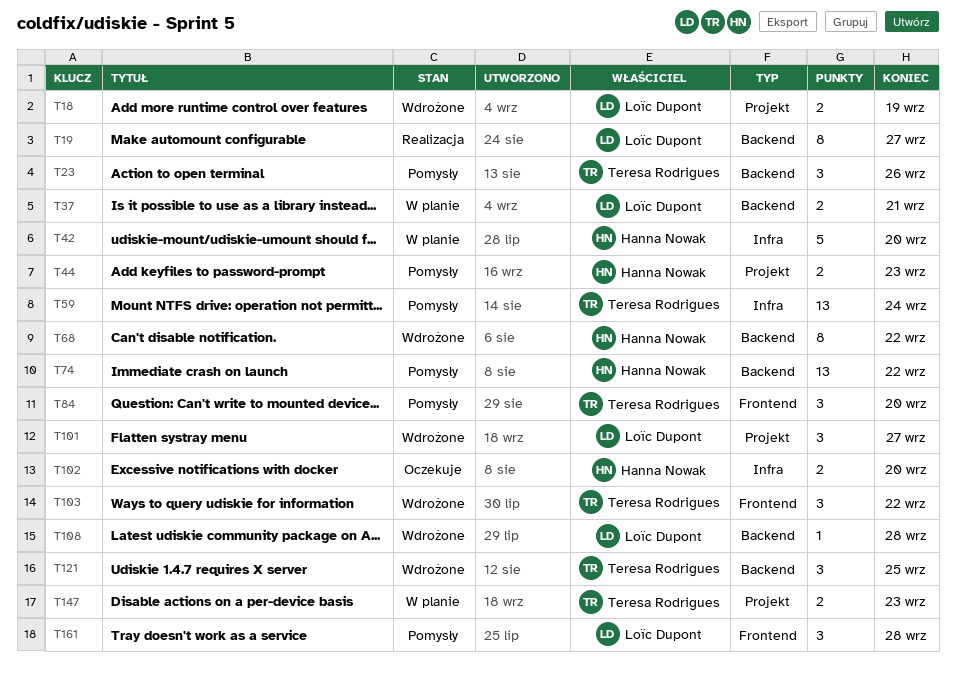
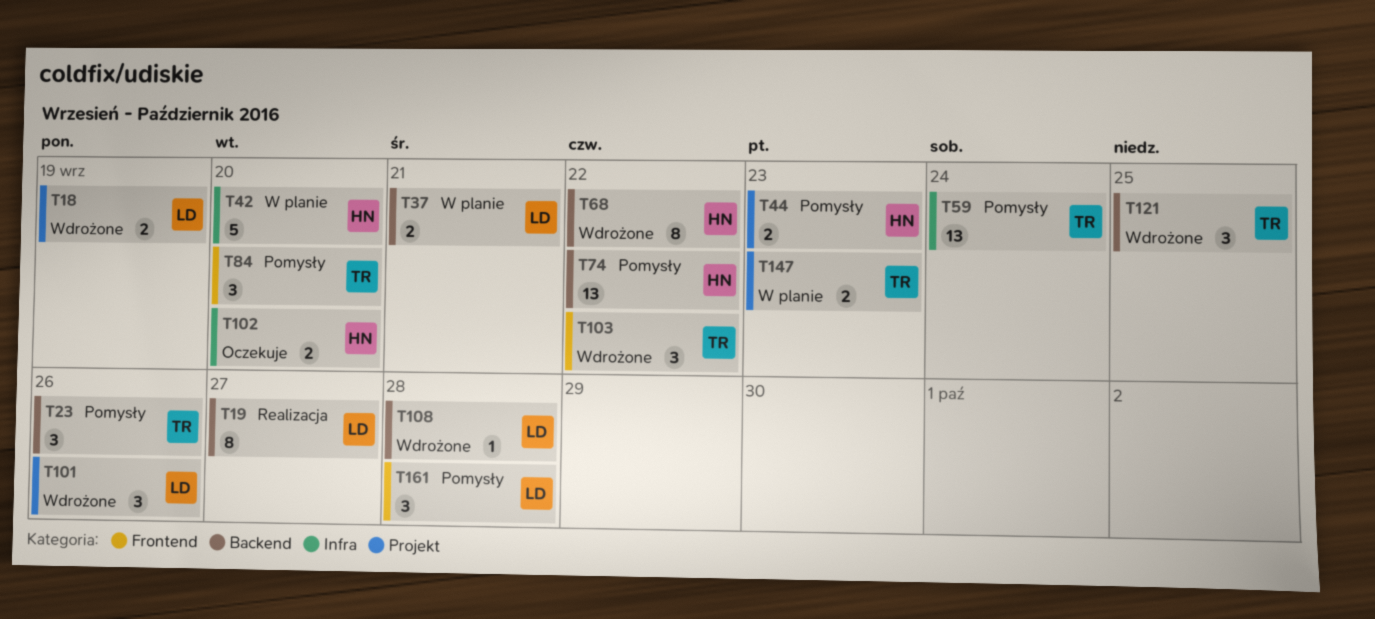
T101, due: Sep 27 -> Sep 26

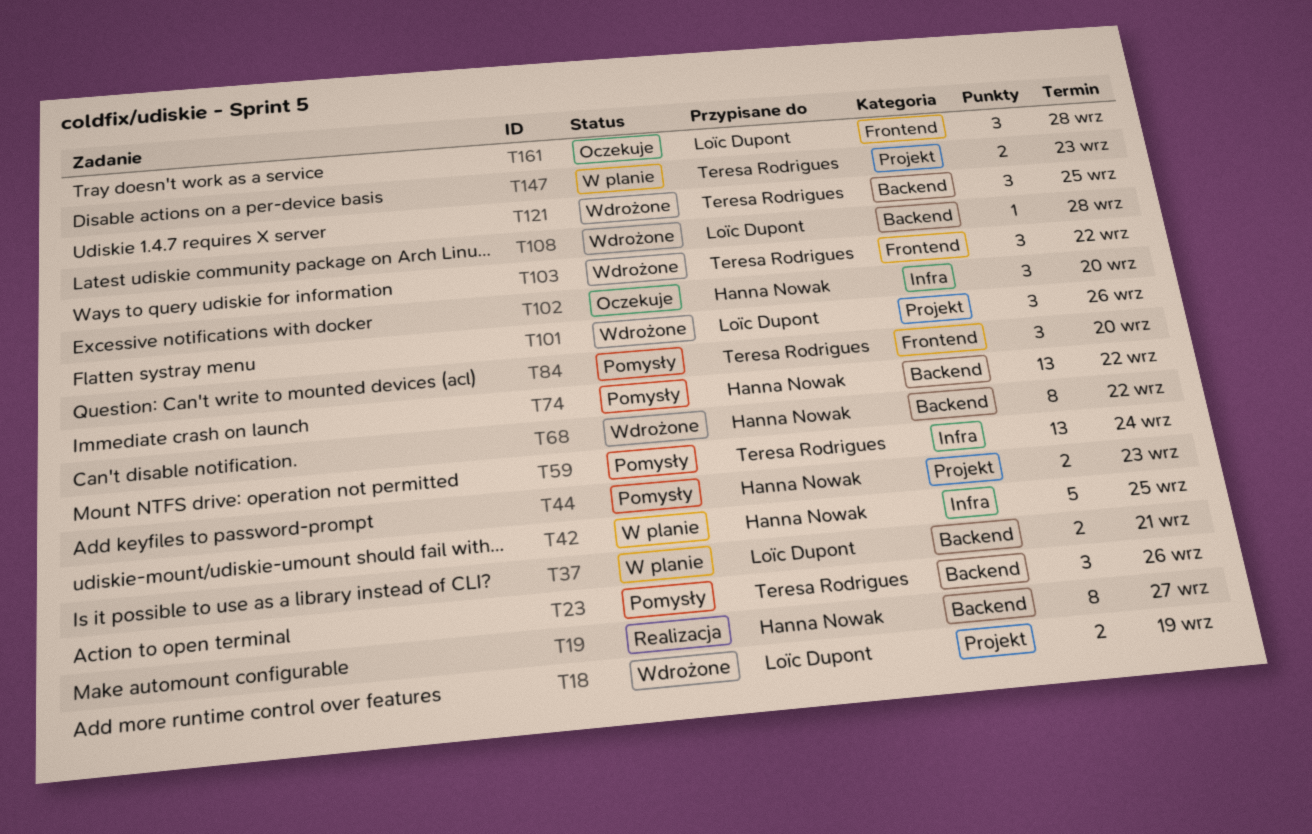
T19, owner: Loïc Dupont -> Hanna Nowak
T42, due: Sep 20 -> Sep 25
T102, estimate: 2 -> 3
T161, status: Pomysły -> Oczekuje

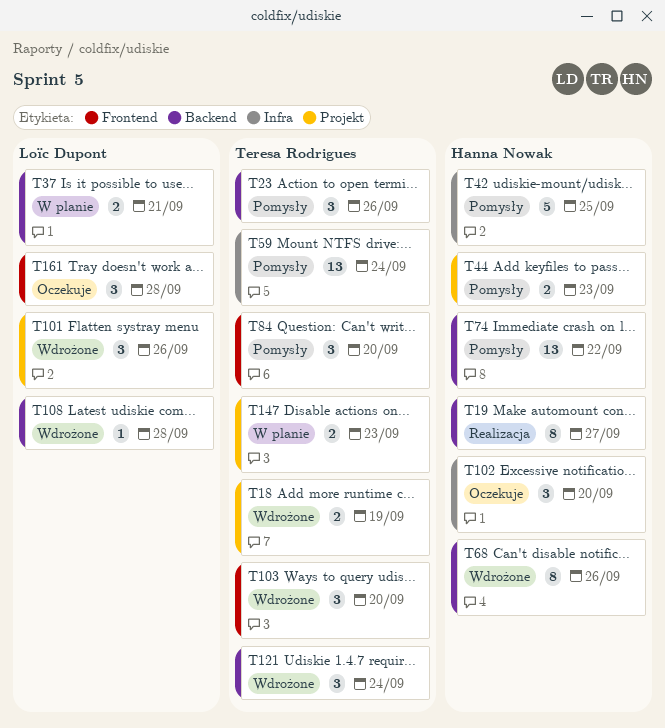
T18, owner: Loïc Dupont -> Teresa Rodrigues
T42, status: W planie -> Pomysły
T68, due: Sep 22 -> Sep 26
T103, due: Sep 22 -> Sep 20
T121, due: Sep 25 -> Sep 24

